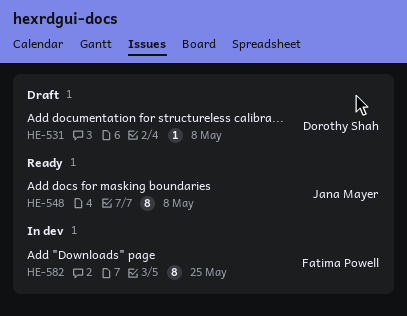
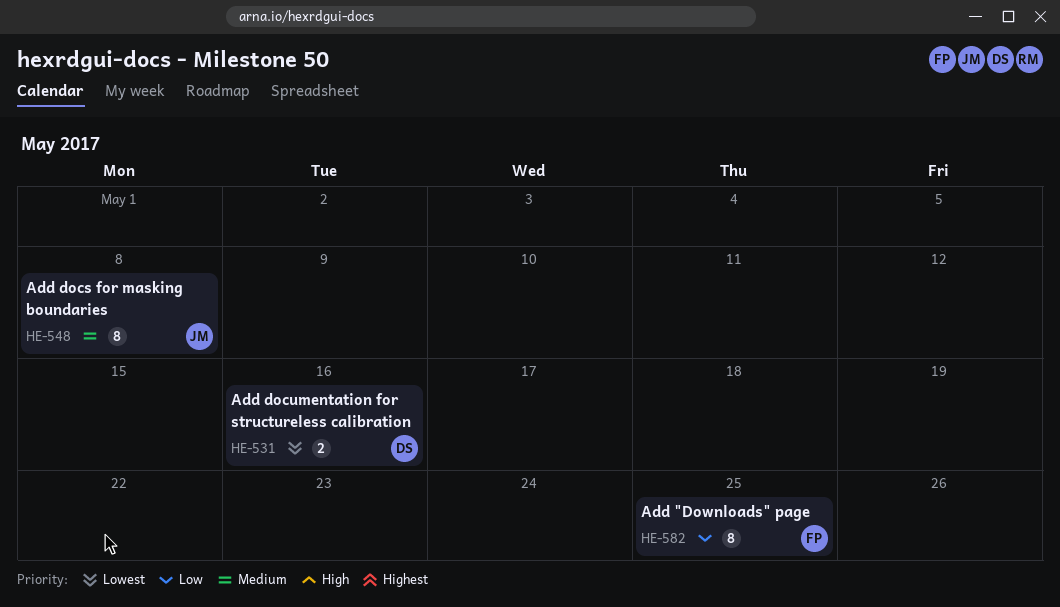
HE-531, estimate: 1 -> 2
HE-531, due: May 8 -> May 16

